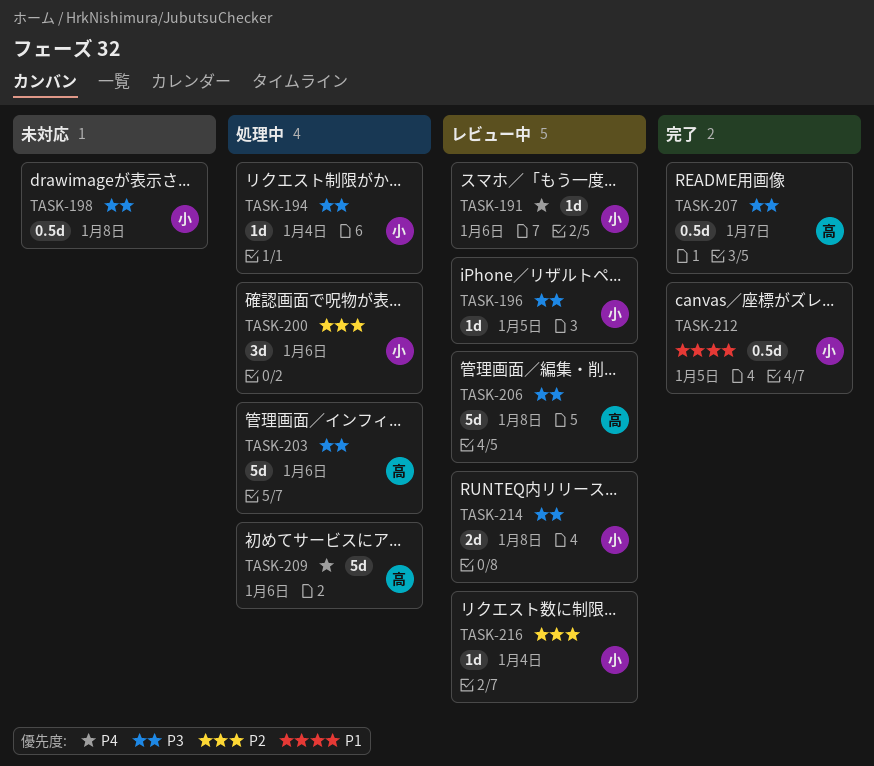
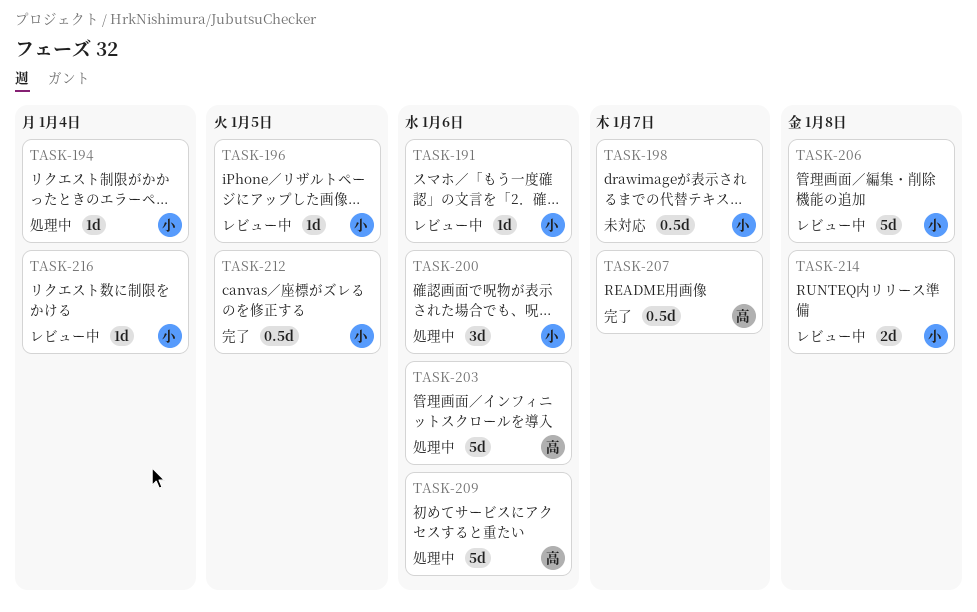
TASK-198, due: Jan 8 -> Jan 7
TASK-206, owner: 高 -> 小

